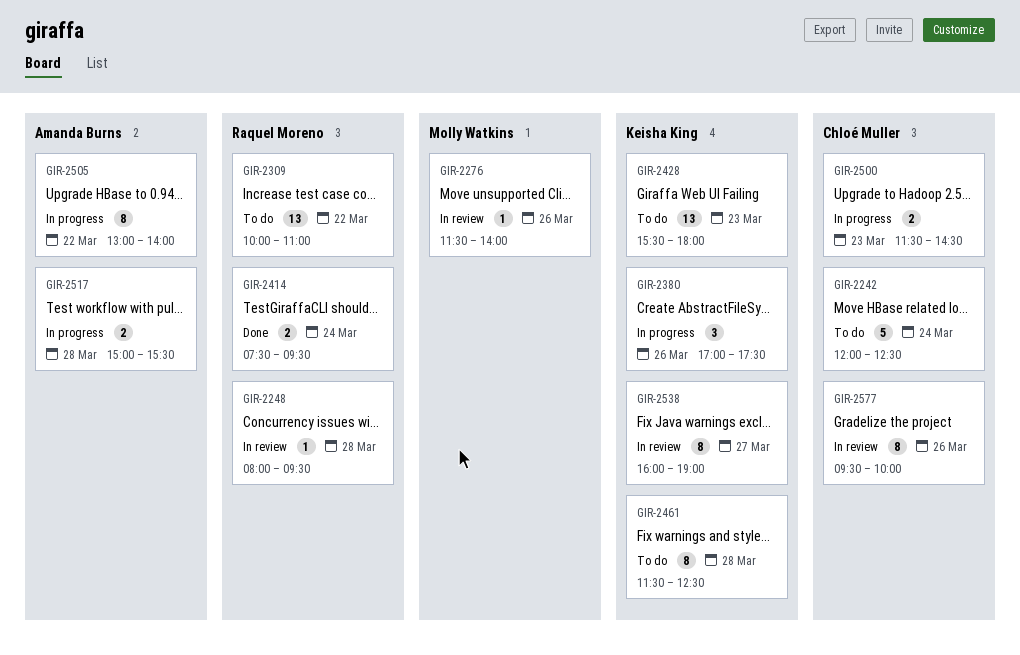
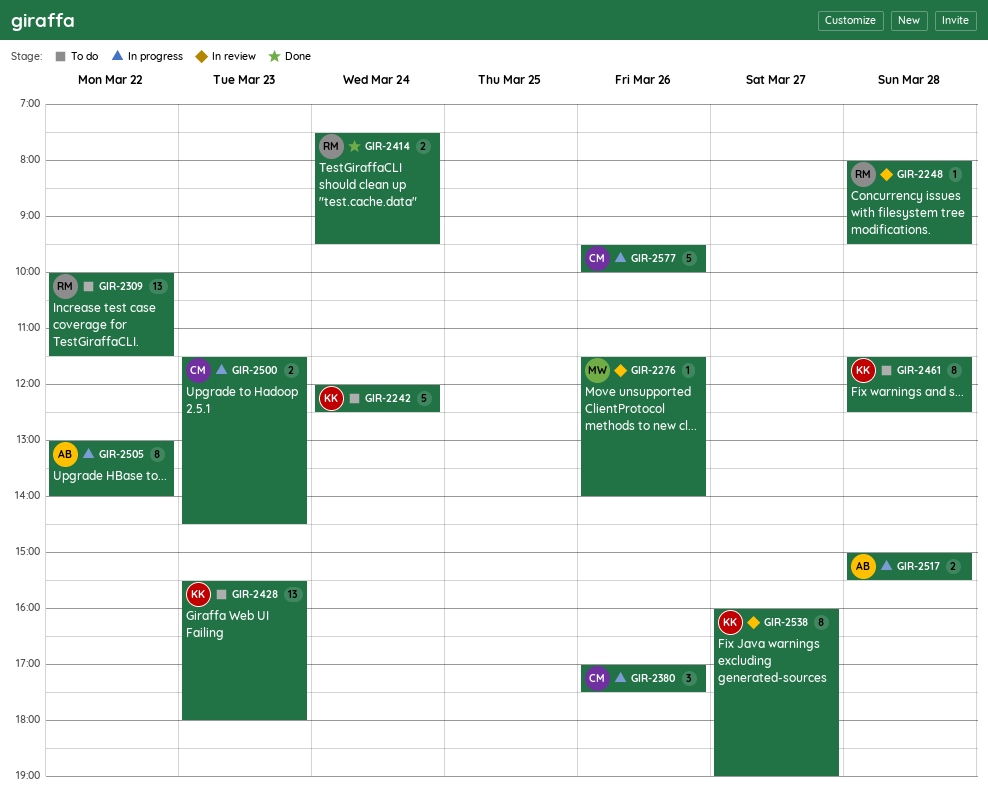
GIR-2242, owner: Chloé Muller -> Keisha King
GIR-2309, ends: 11:00 -> 11:30
GIR-2380, owner: Keisha King -> Chloé Muller
GIR-2577, status: In review -> In progress
GIR-2577, estimate: 8 -> 5

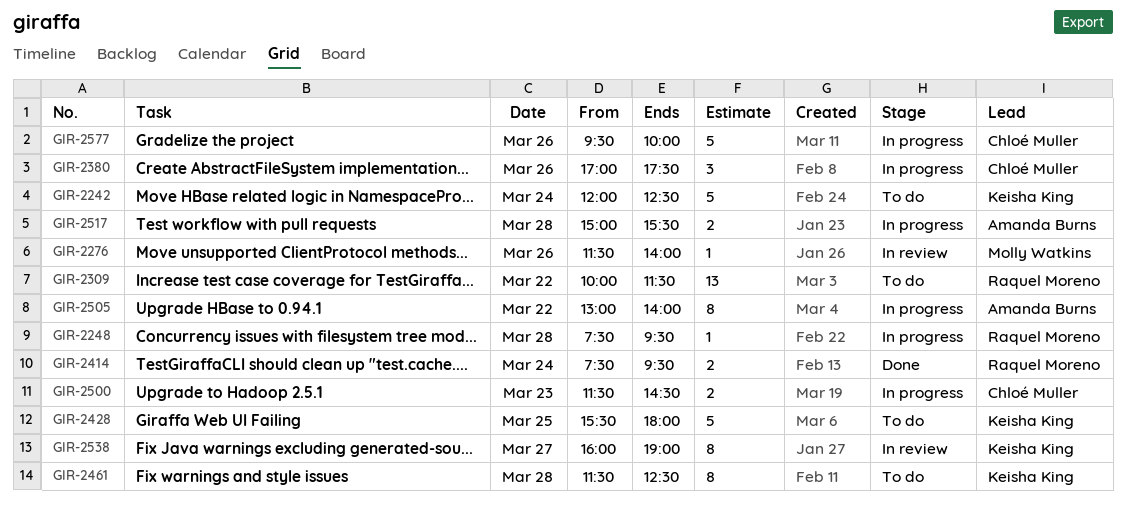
GIR-2248, status: In review -> In progress
GIR-2248, begins: 08:00 -> 07:30
GIR-2428, estimate: 13 -> 5
GIR-2428, day: Mar 23 -> Mar 25

